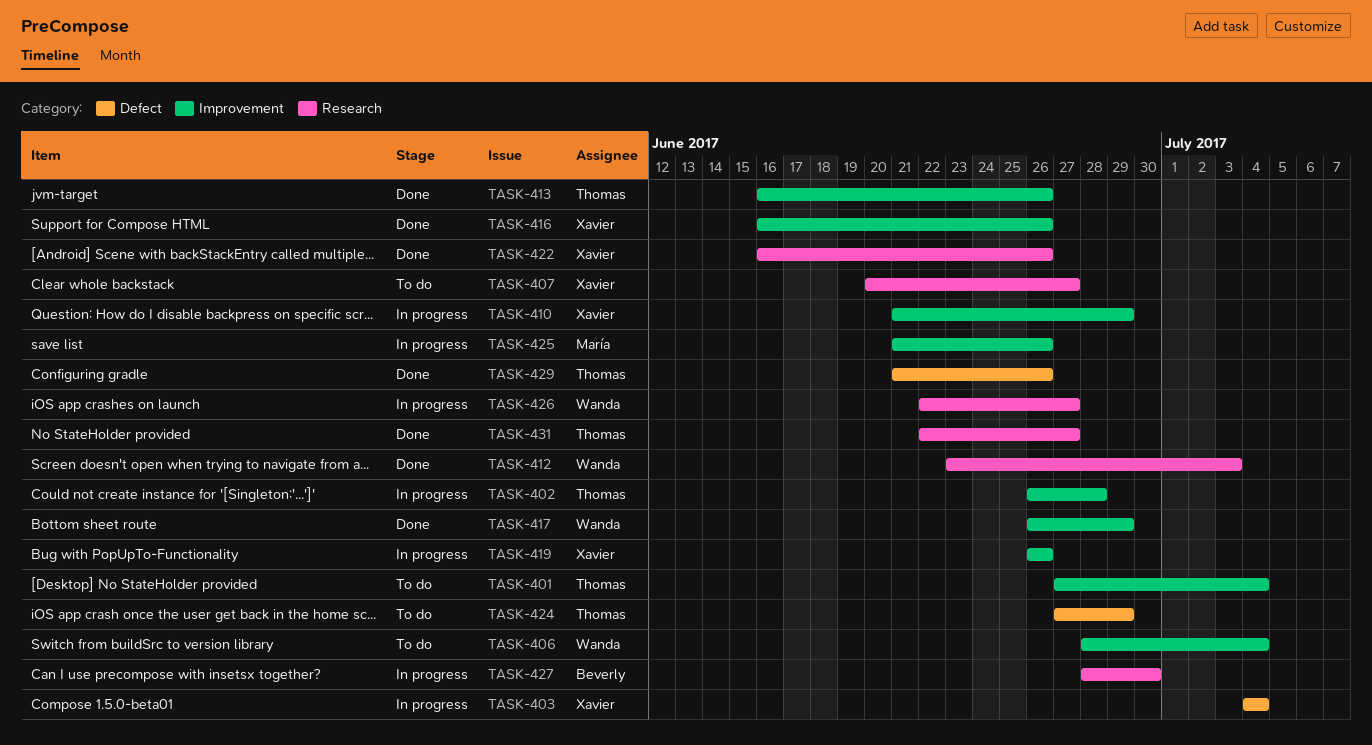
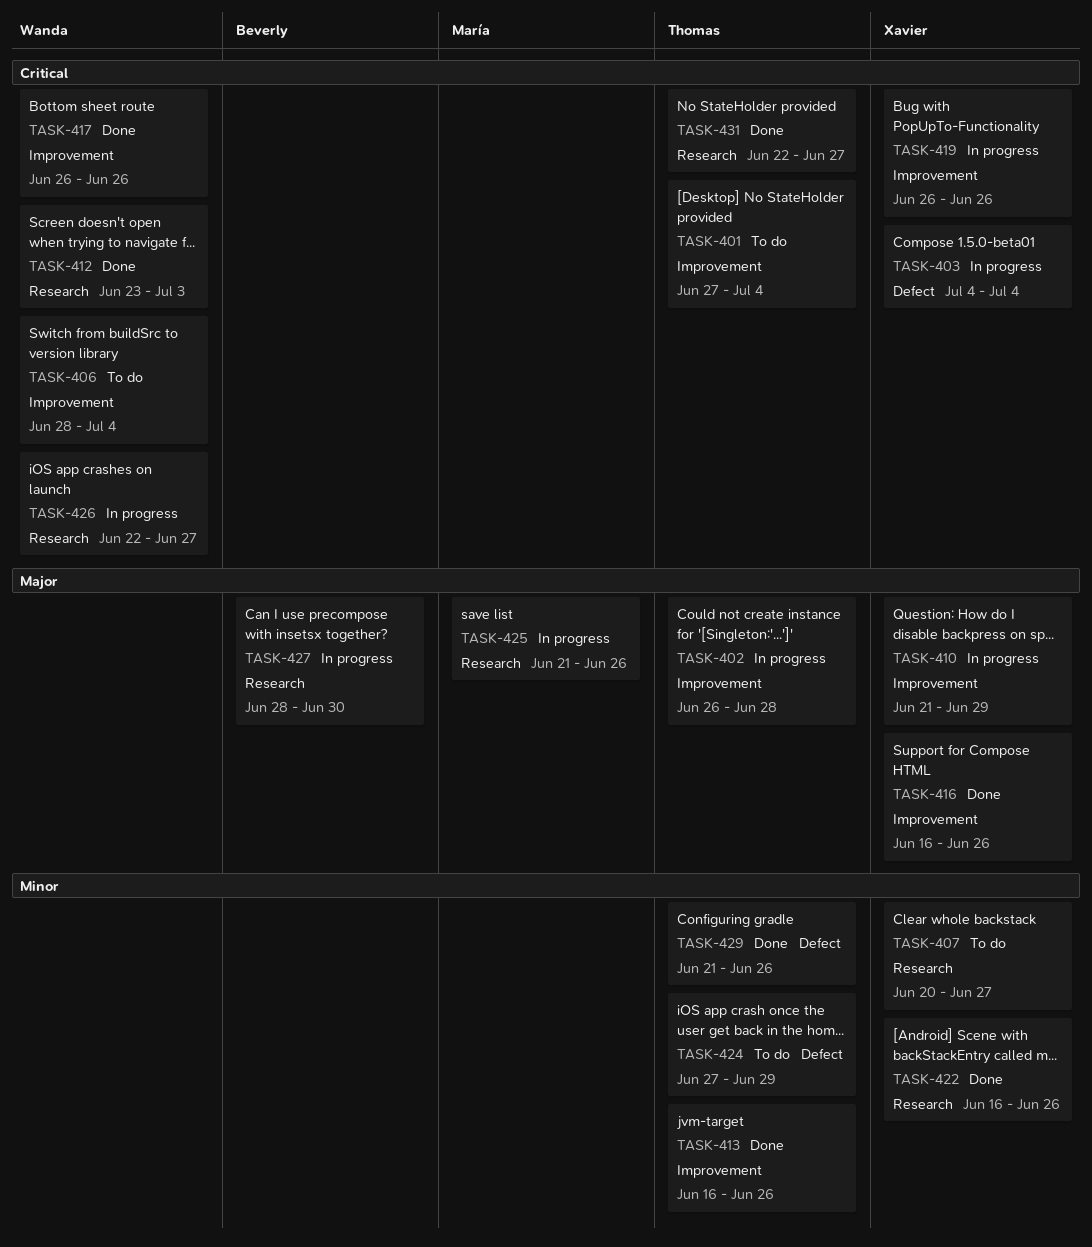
TASK-417, due: Jun 29 -> Jun 26
TASK-425, label: Improvement -> Research

